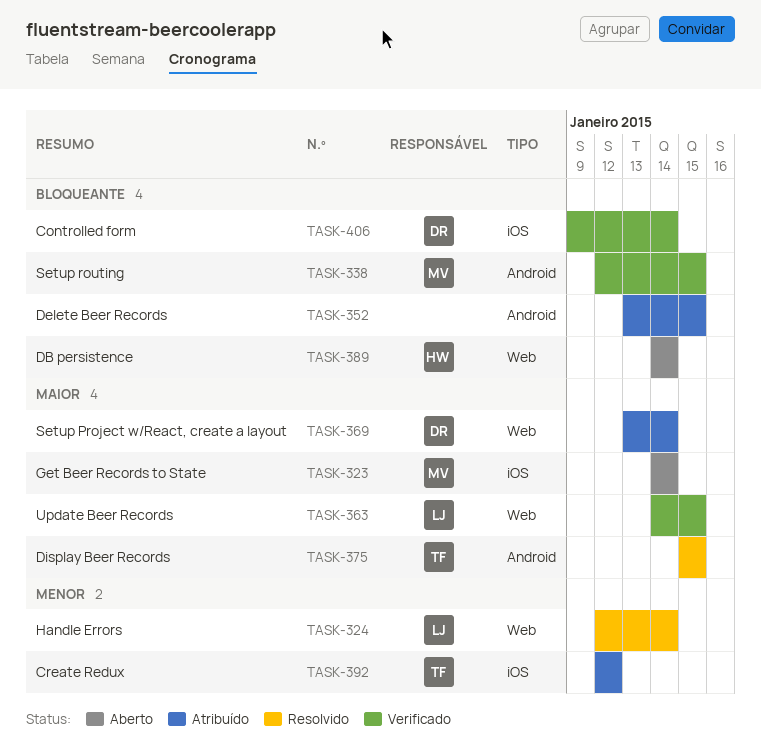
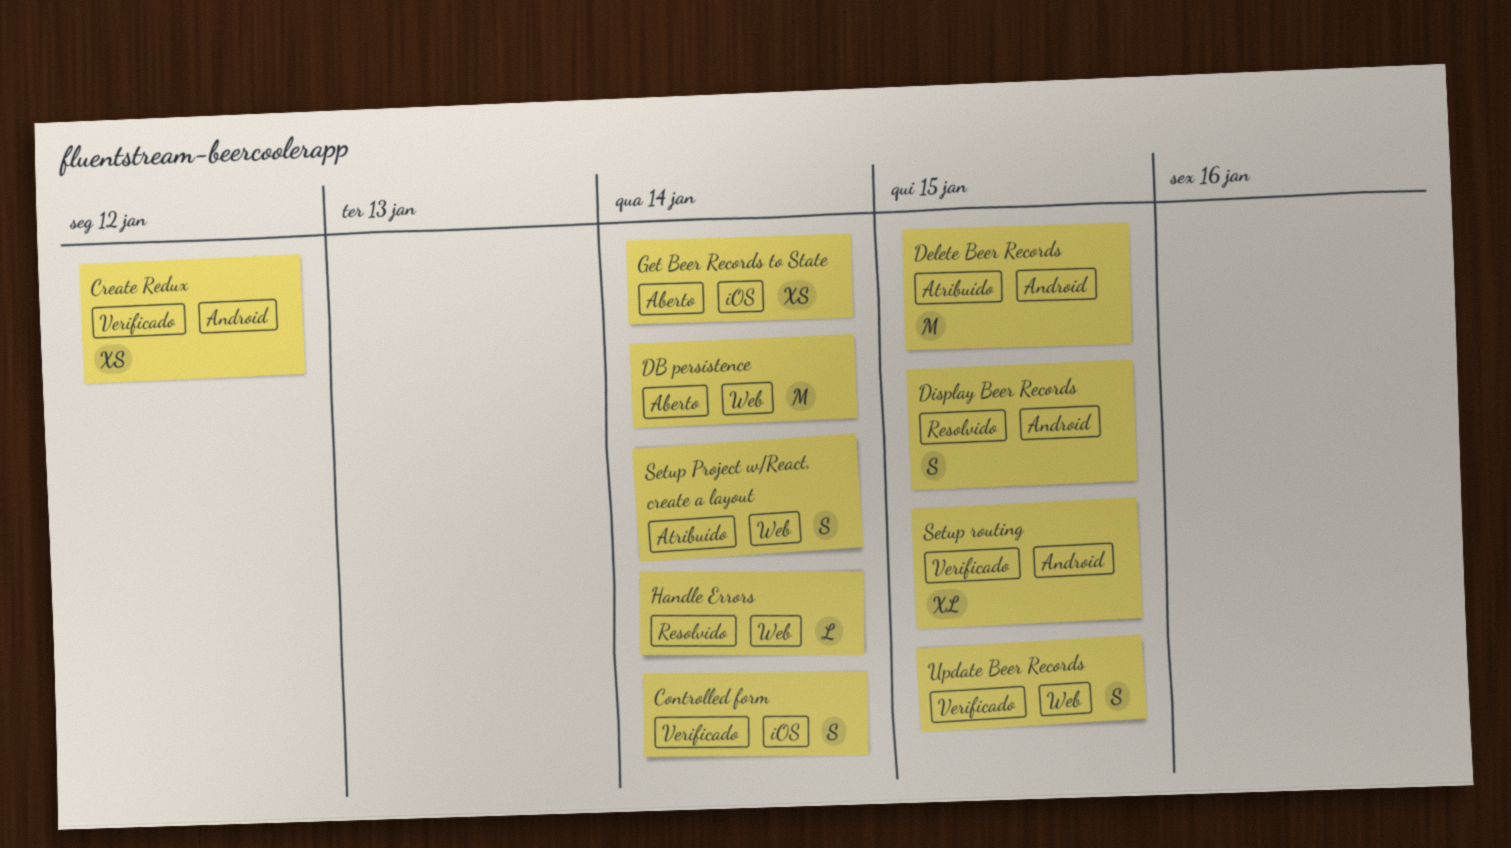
Create Redux, status: Atribuído -> Verificado
Create Redux, label: iOS -> Android

